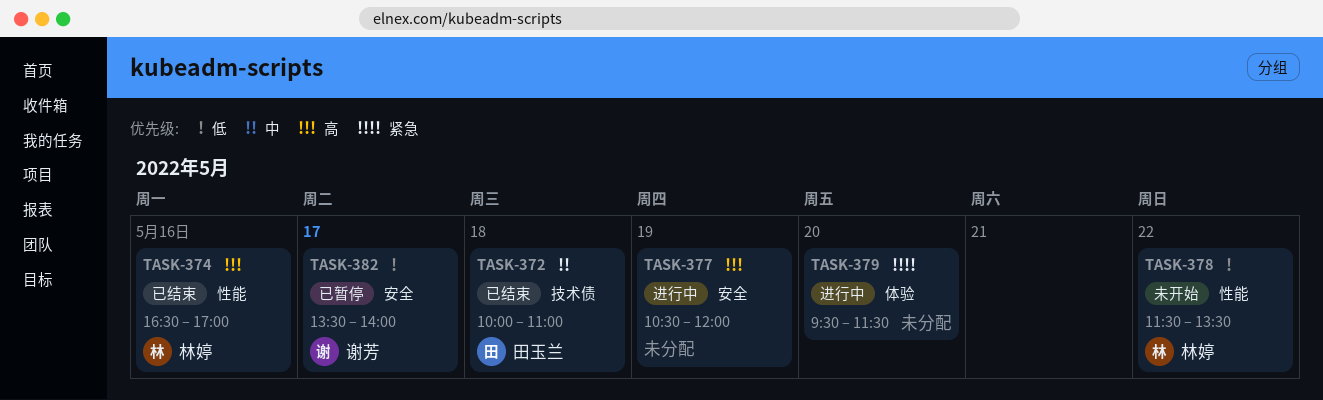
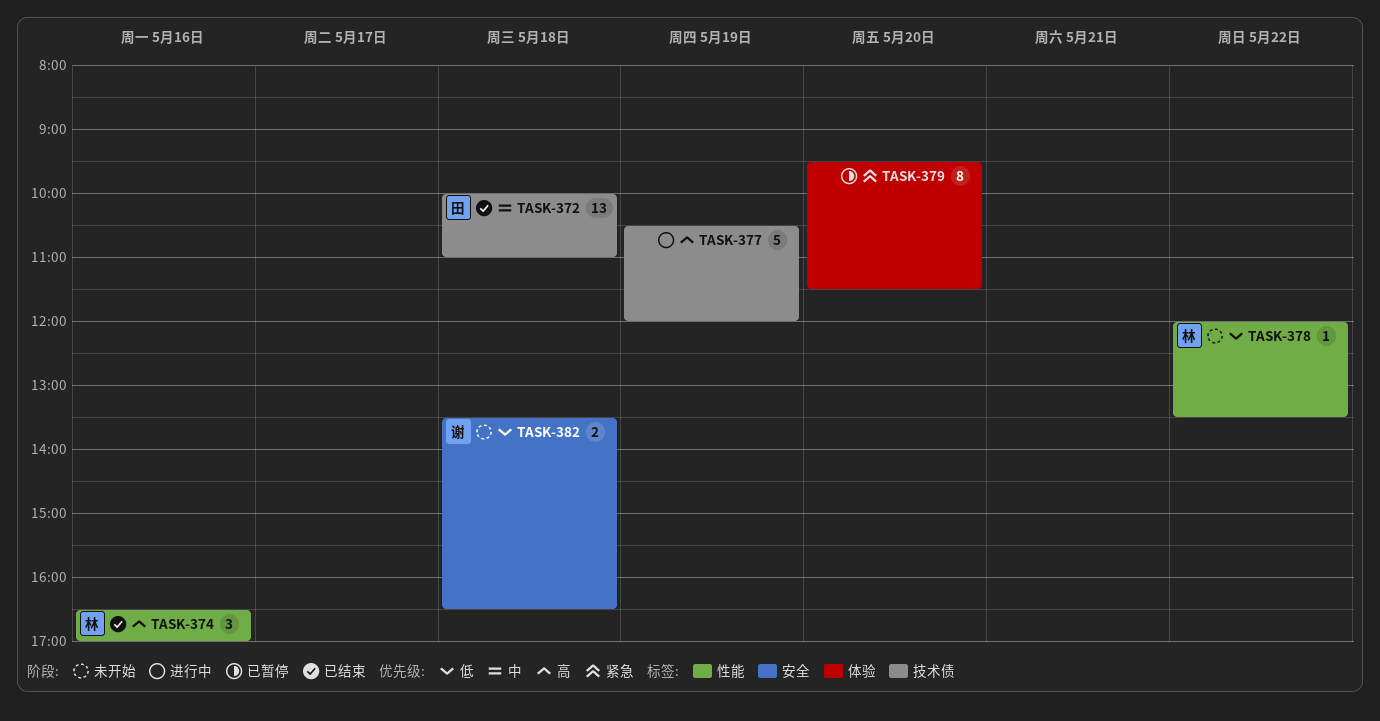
TASK-377, label: 安全 -> 技术债
TASK-378, begins: 11:30 -> 12:00
TASK-379, status: 进行中 -> 已暂停
TASK-382, status: 已暂停 -> 未开始
TASK-382, day: May 17 -> May 18
TASK-382, ends: 14:00 -> 16:30

